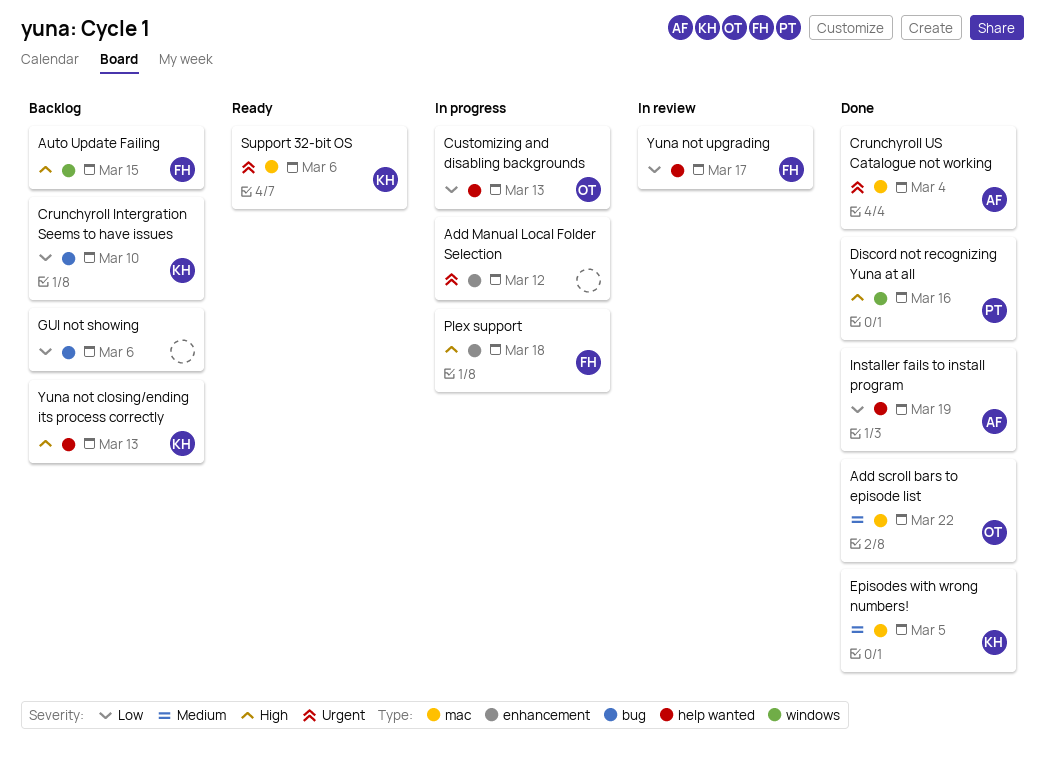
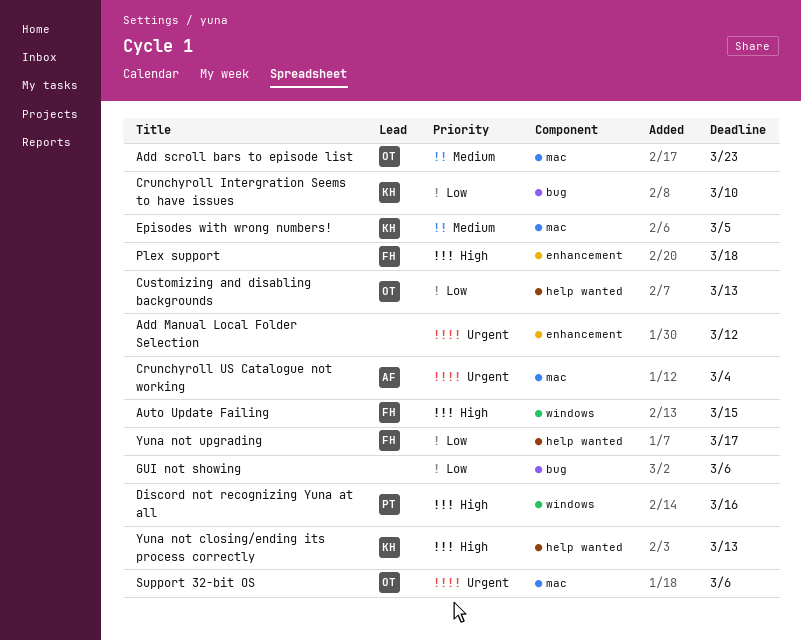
Add scroll bars to episode list, due: Mar 22 -> Mar 23
Installer fails to install program: present -> none
Support 32-bit OS, owner: KH -> OT

